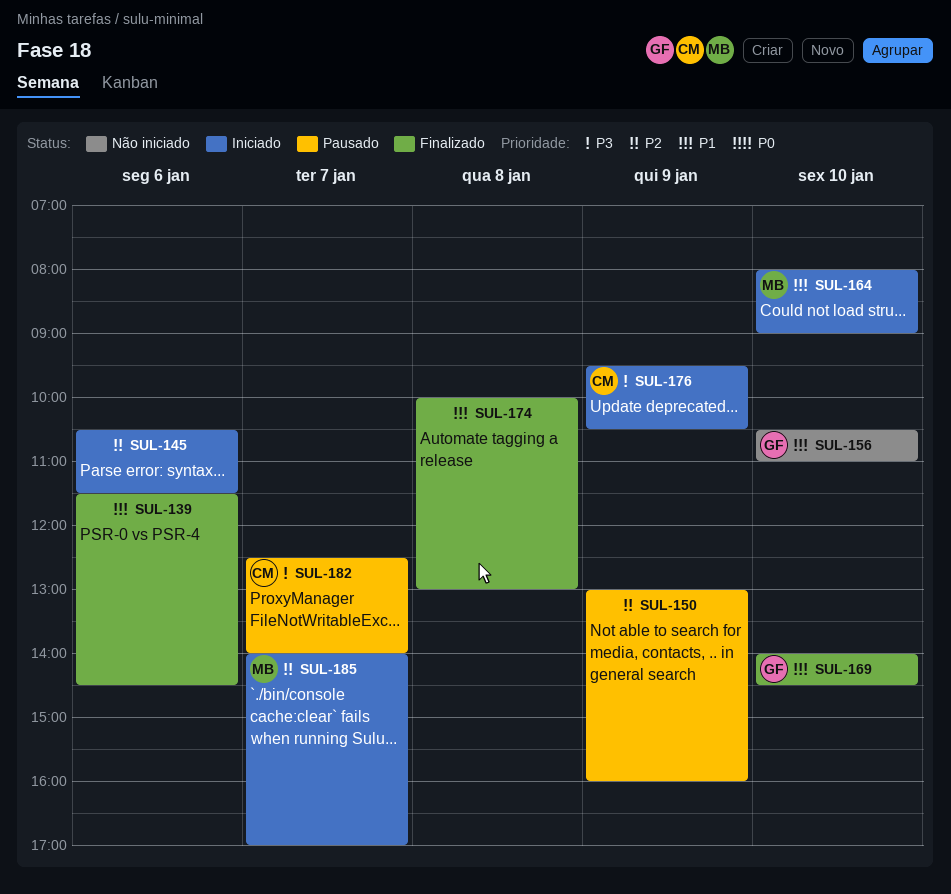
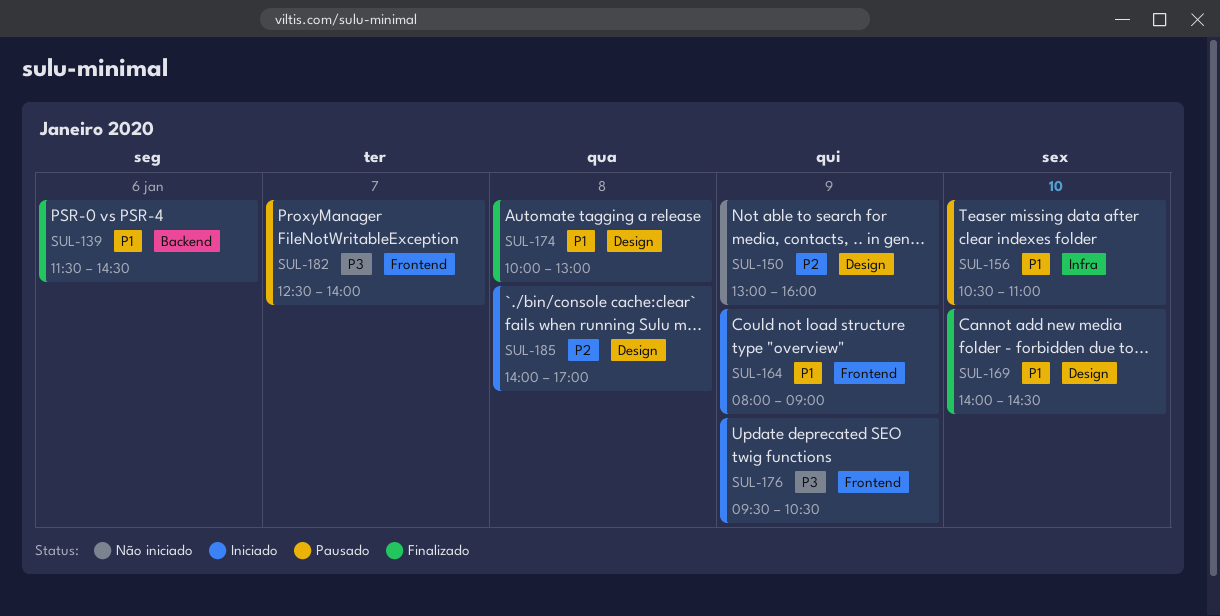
SUL-145: present -> none
SUL-150, status: Pausado -> Não iniciado
SUL-156, status: Não iniciado -> Pausado
SUL-164, day: Jan 10 -> Jan 9
SUL-185, day: Jan 7 -> Jan 8

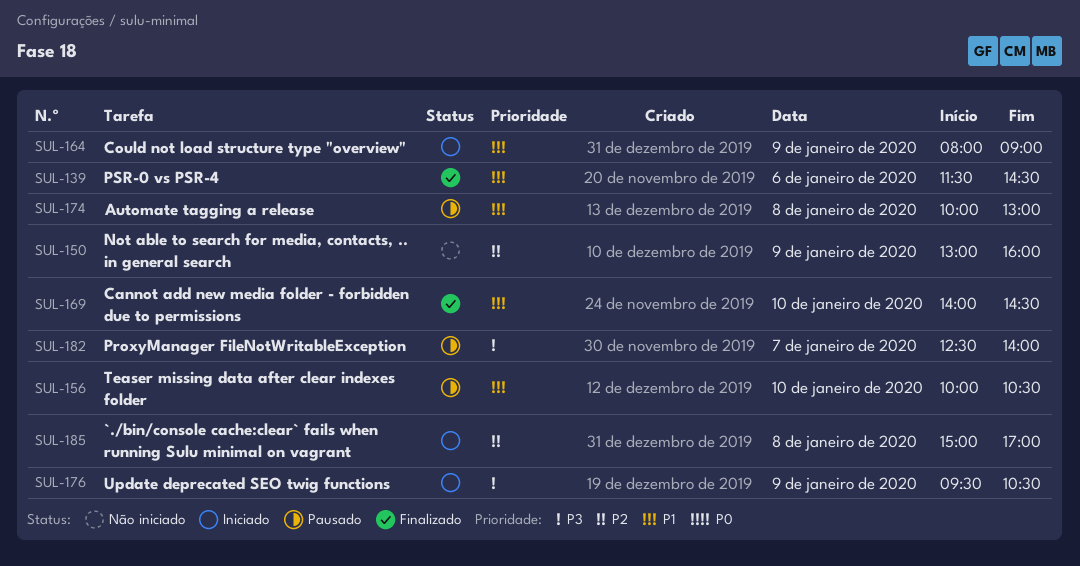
SUL-156, begins: 10:30 -> 10:00
SUL-156, ends: 11:00 -> 10:30
SUL-174, status: Finalizado -> Pausado
SUL-185, begins: 14:00 -> 15:00

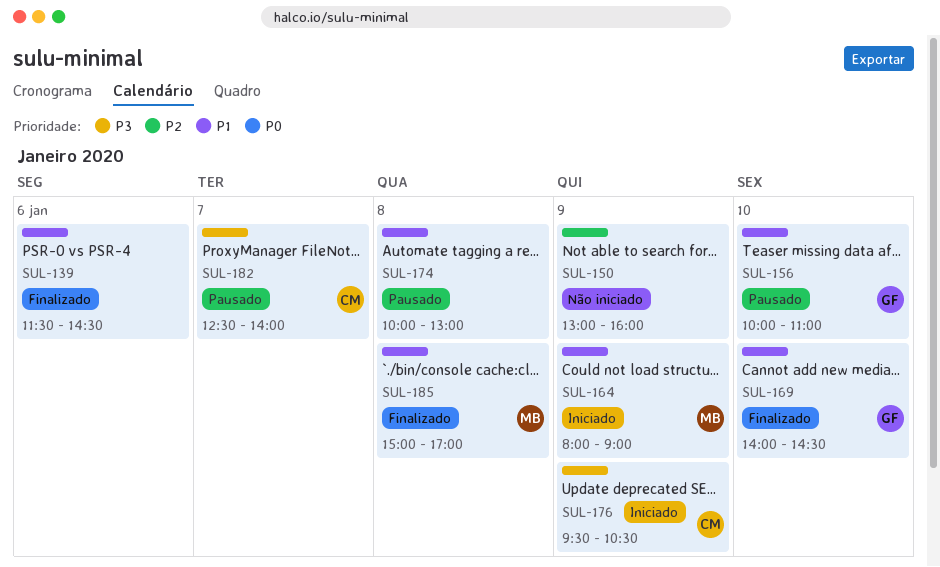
SUL-156, ends: 10:30 -> 11:00
SUL-185, status: Iniciado -> Finalizado
SUL-185, priority: P2 -> P1

